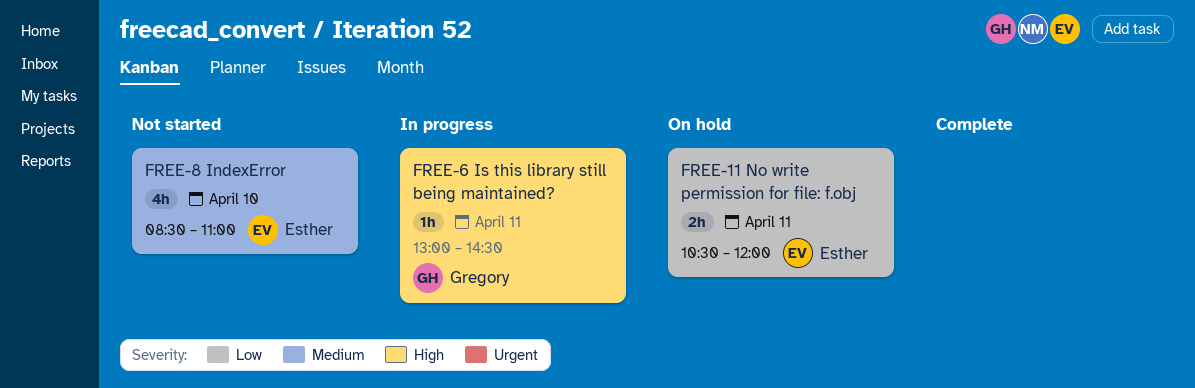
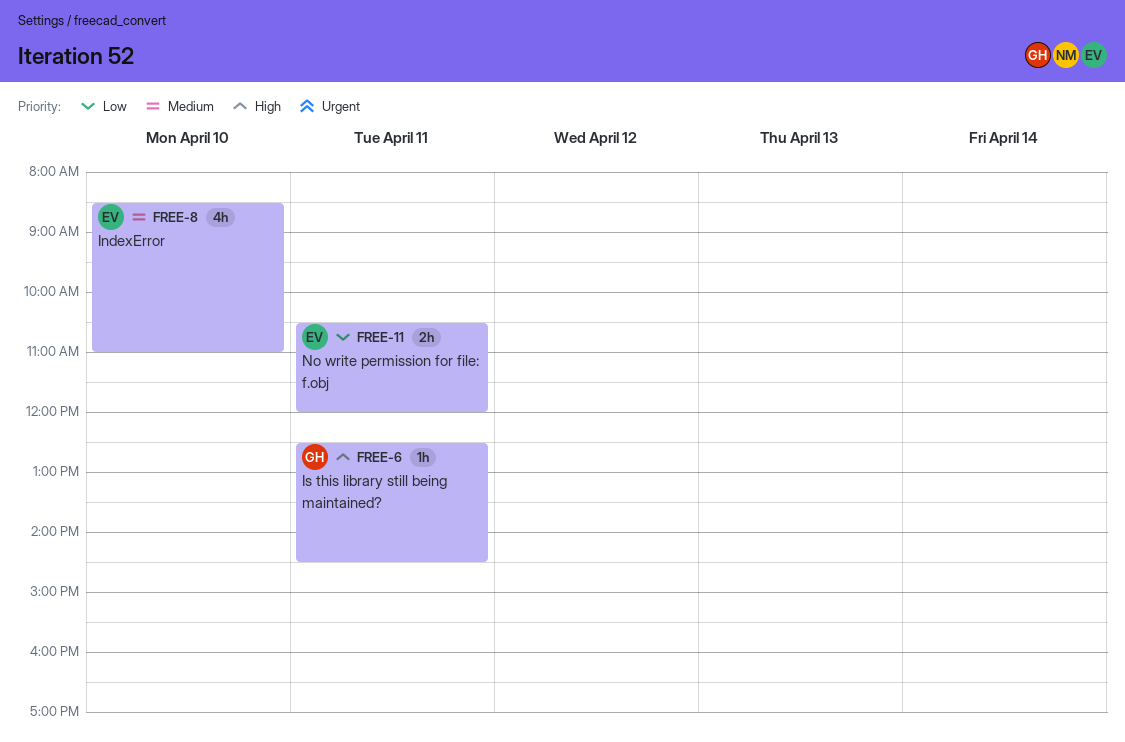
FREE-6, begins: 13:00 -> 12:30

